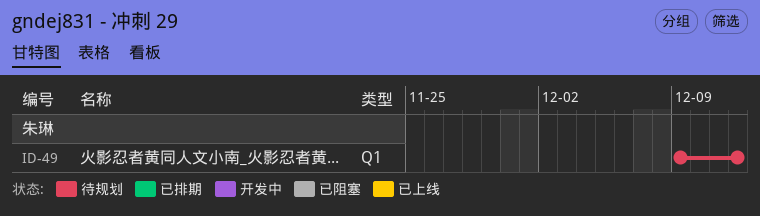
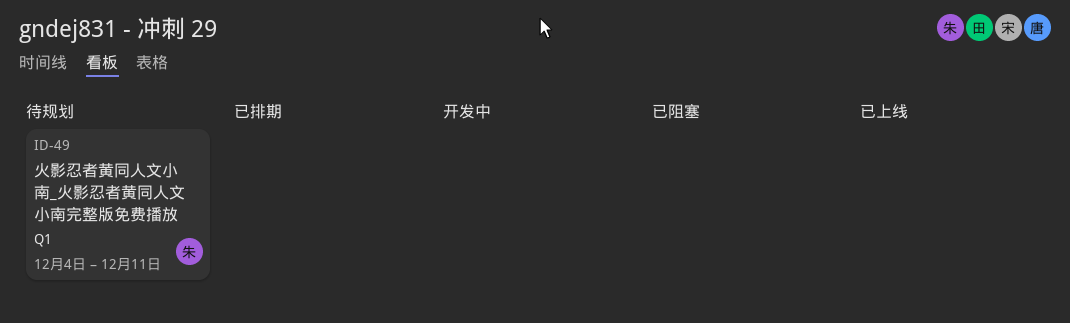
ID-49, start: Dec 9 -> Dec 4
ID-49, due: Dec 12 -> Dec 11

